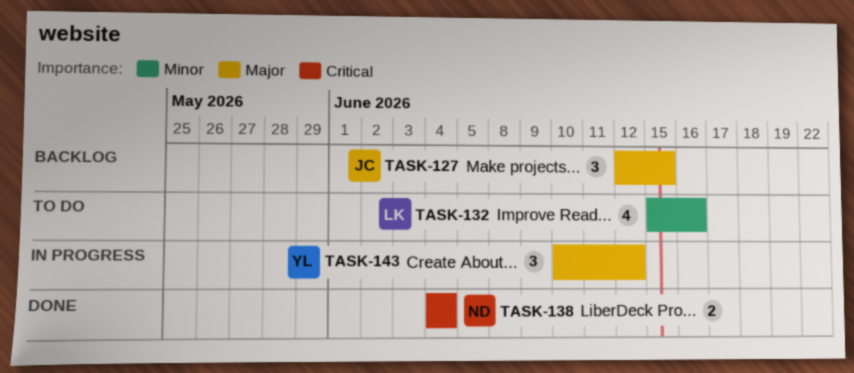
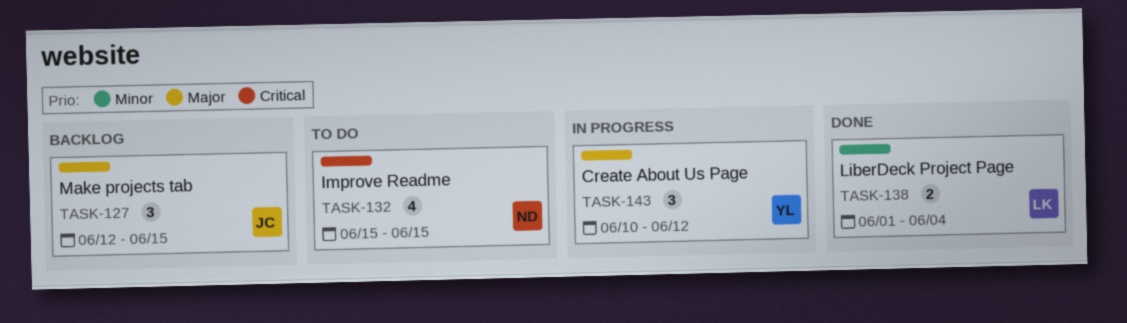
TASK-132, owner: LK -> ND
TASK-132, priority: Minor -> Critical
TASK-132, due: Jun 16 -> Jun 15
TASK-138, owner: ND -> LK
TASK-138, priority: Critical -> Minor
TASK-138, start: Jun 4 -> Jun 1

